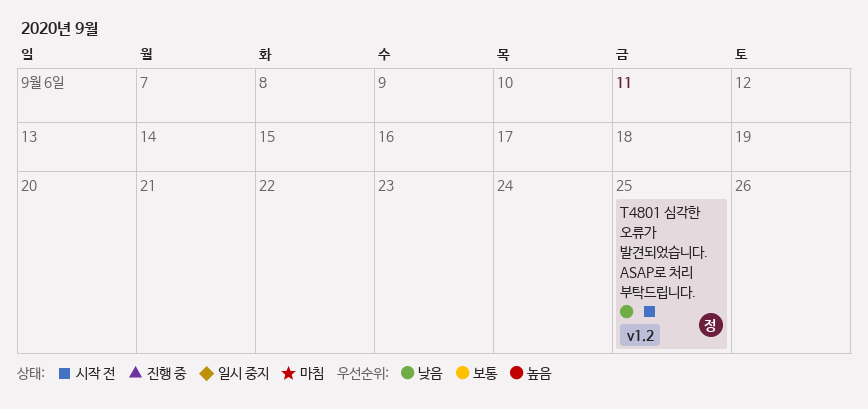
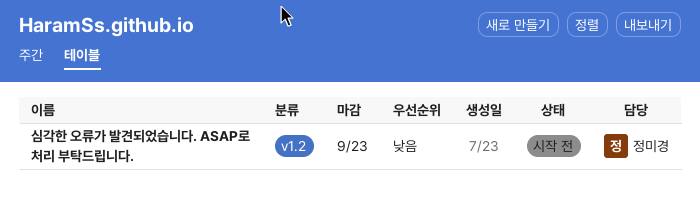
심각한 오류가 발견되었습니다. ASAP로 처리 부탁드립니다., due: Sep 25 -> Sep 23

